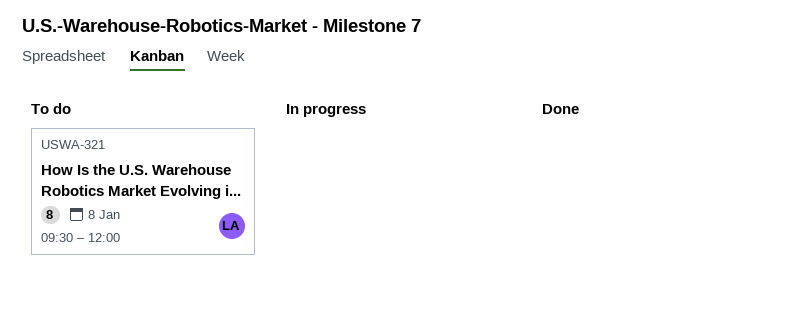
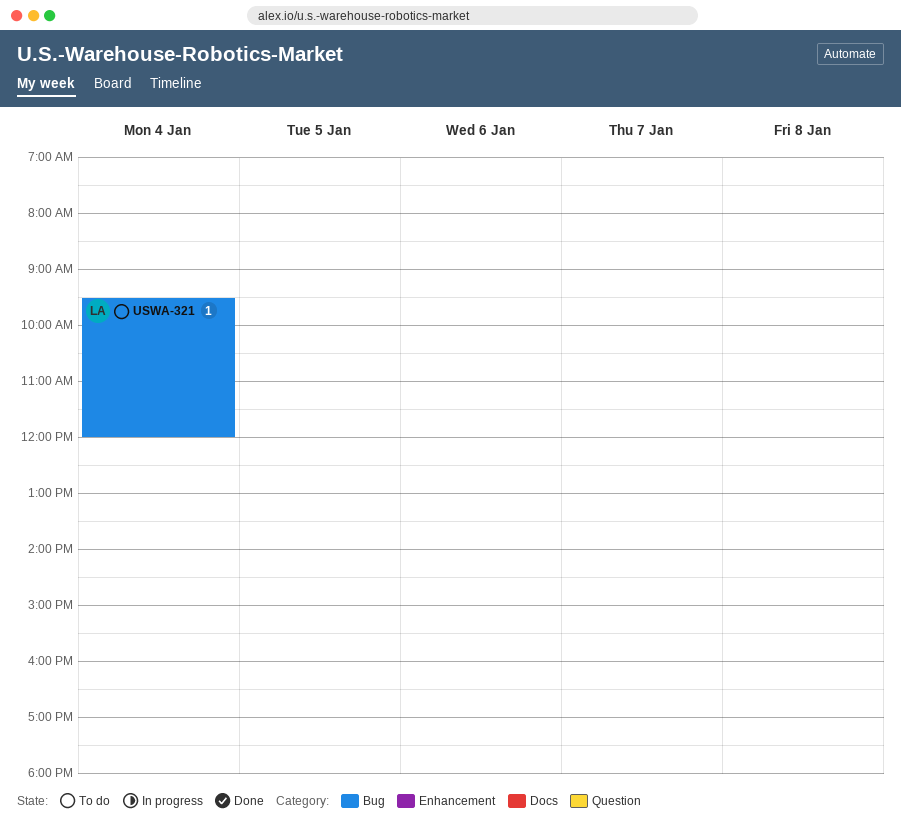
USWA-321, estimate: 8 -> 1
USWA-321, day: Jan 8 -> Jan 4

